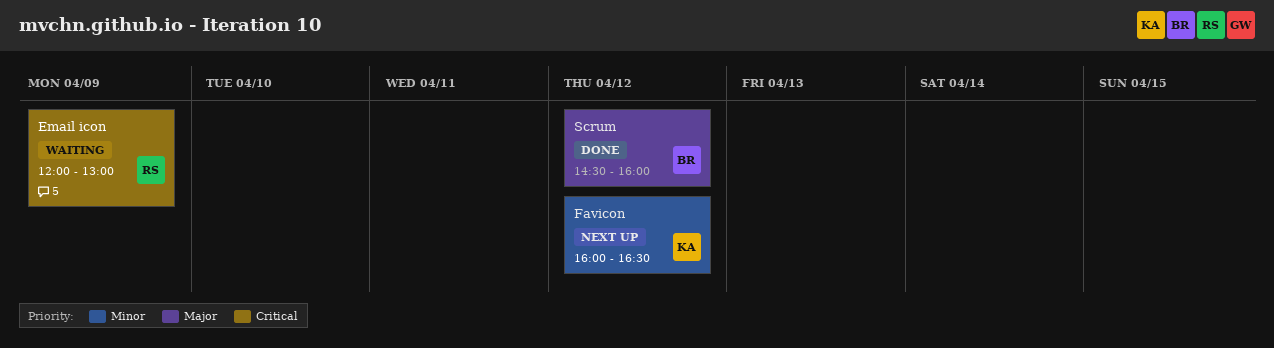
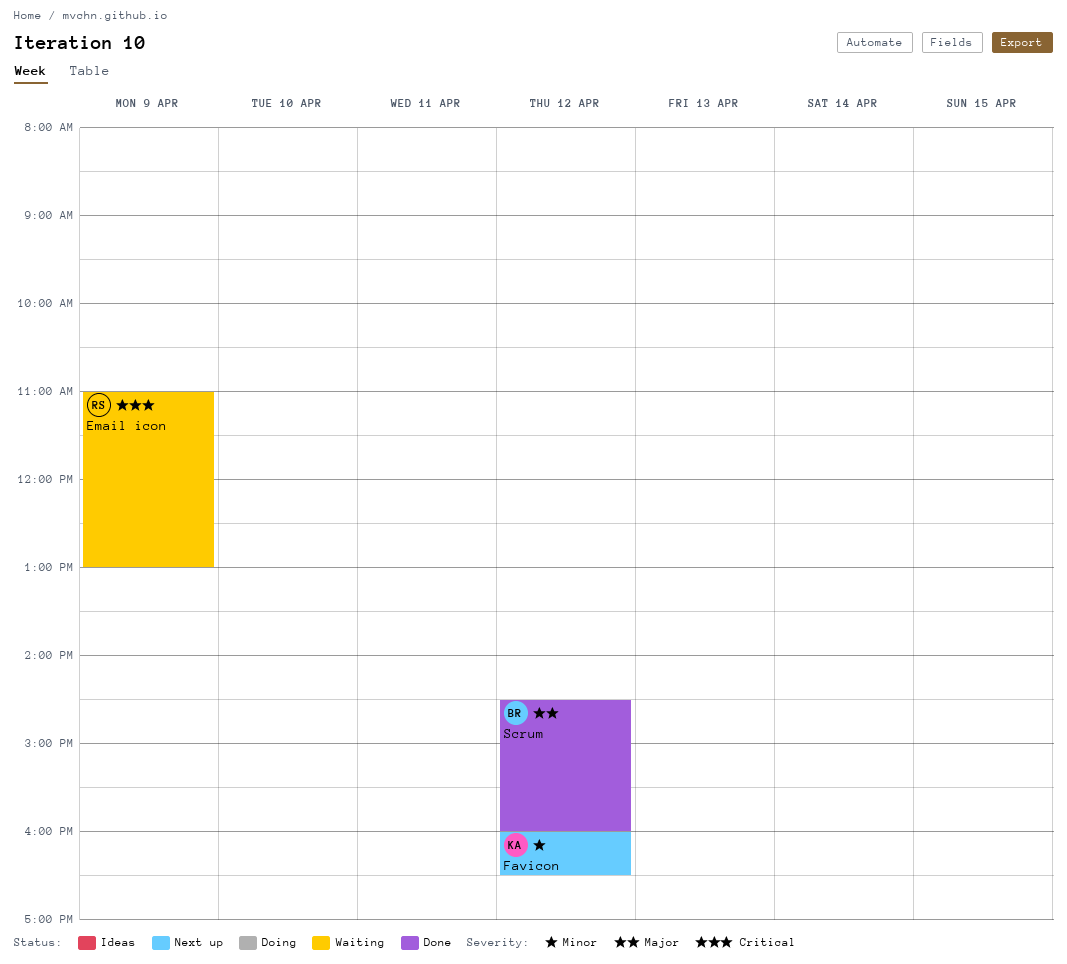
Email icon, begins: 12:00 -> 11:00

